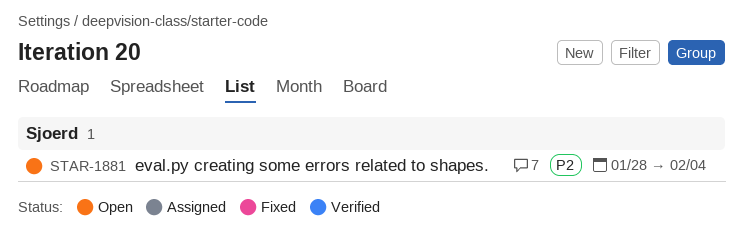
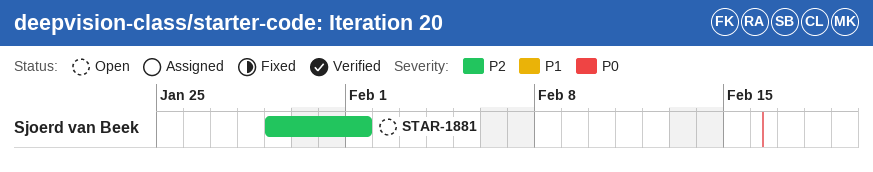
STAR-1881, start: Jan 28 -> Jan 29
STAR-1881, due: Feb 4 -> Feb 1

